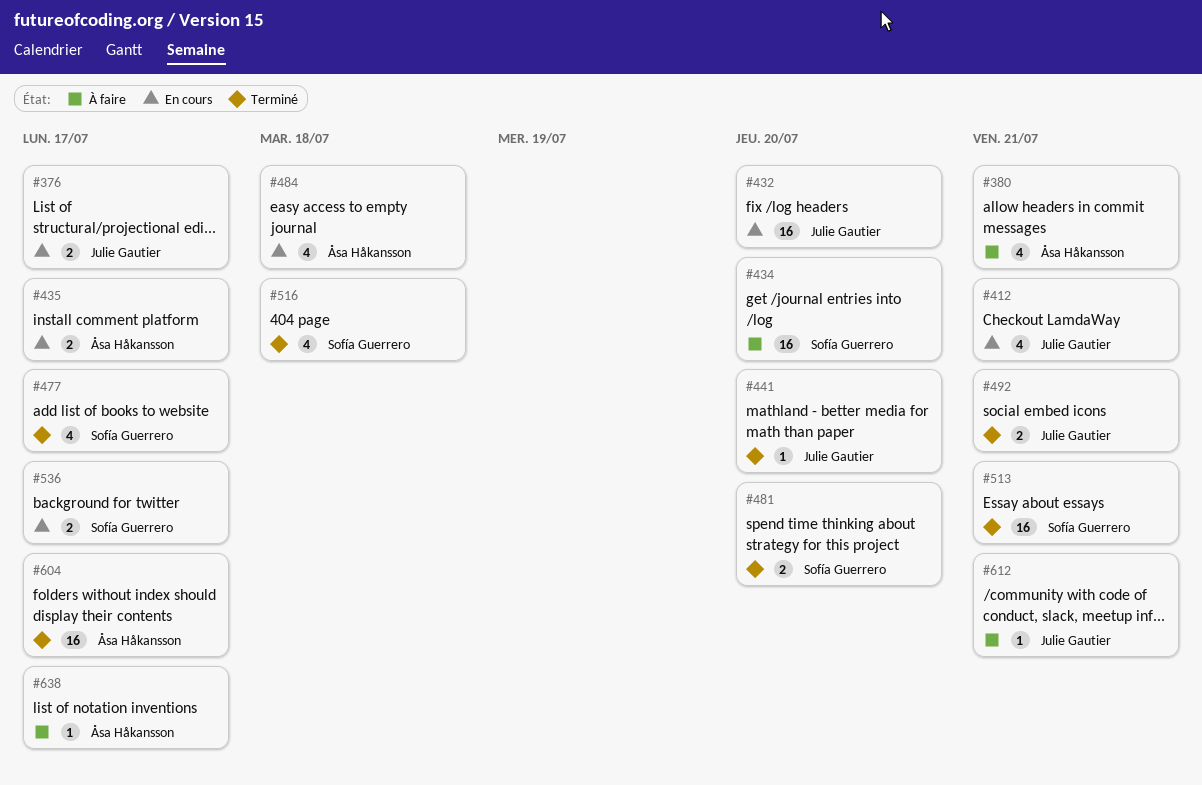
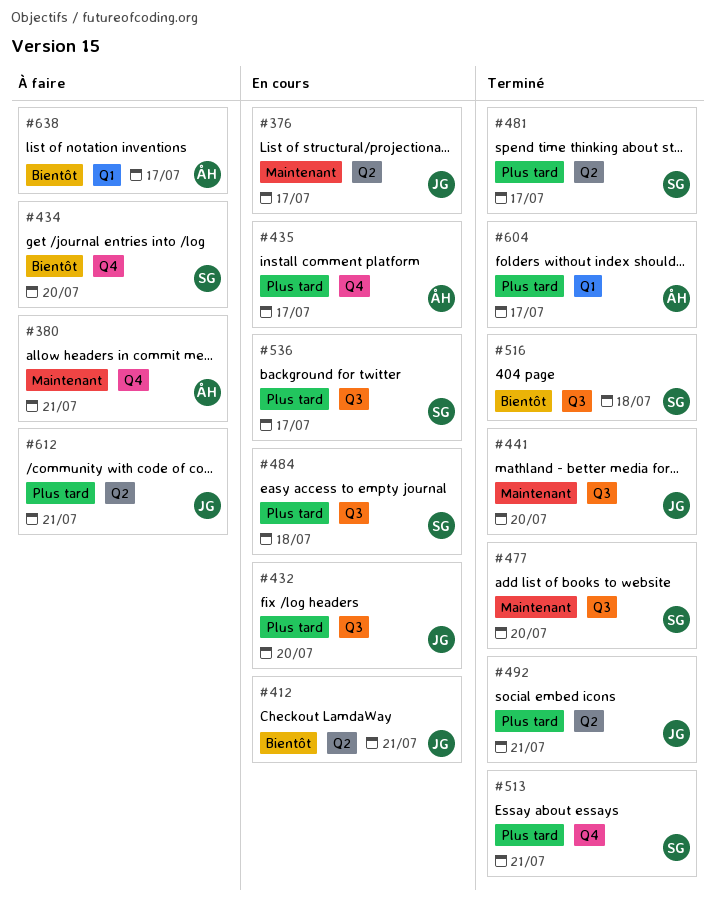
#477, due: Jul 17 -> Jul 20
#481, due: Jul 20 -> Jul 17
#484, owner: Åsa Håkansson -> Sofía Guerrero

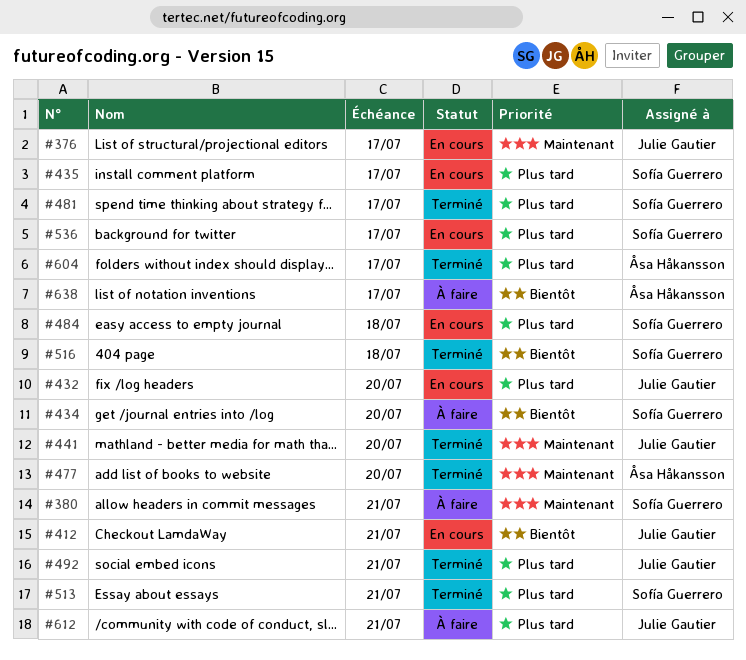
#380, owner: Åsa Håkansson -> Sofía Guerrero
#435, owner: Åsa Håkansson -> Sofía Guerrero
#477, owner: Sofía Guerrero -> Åsa Håkansson

